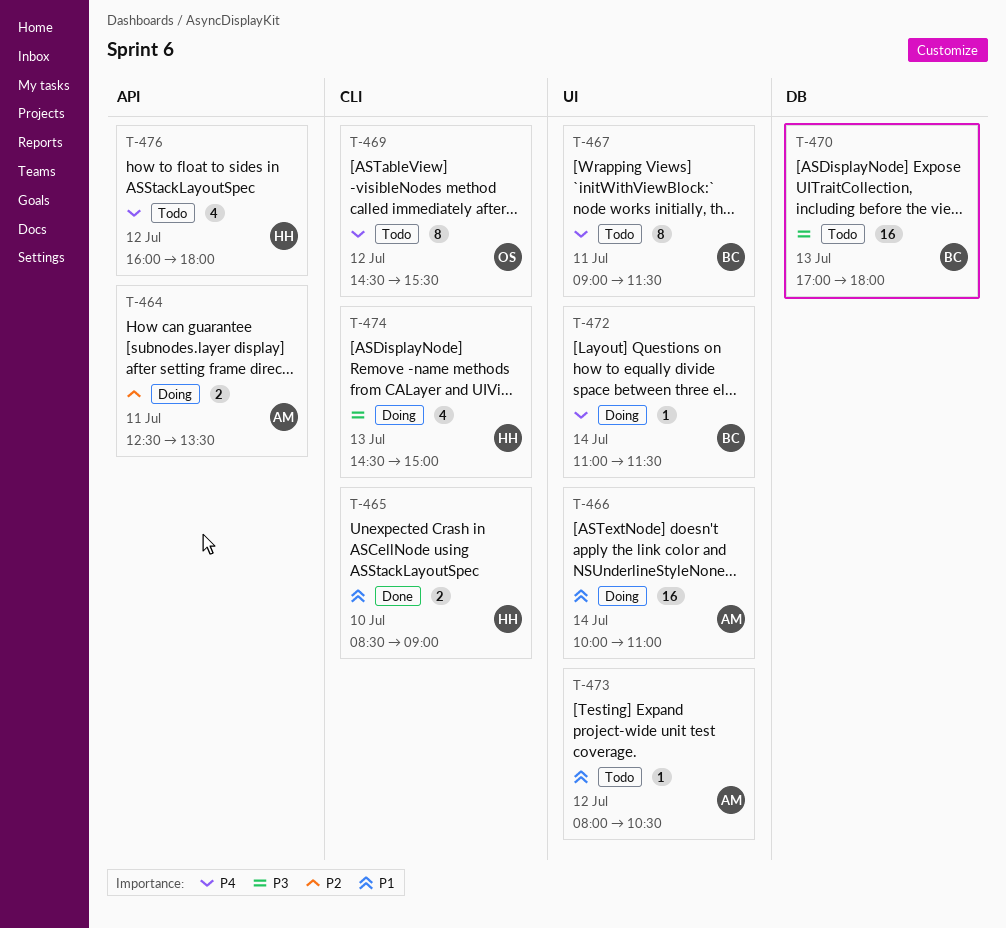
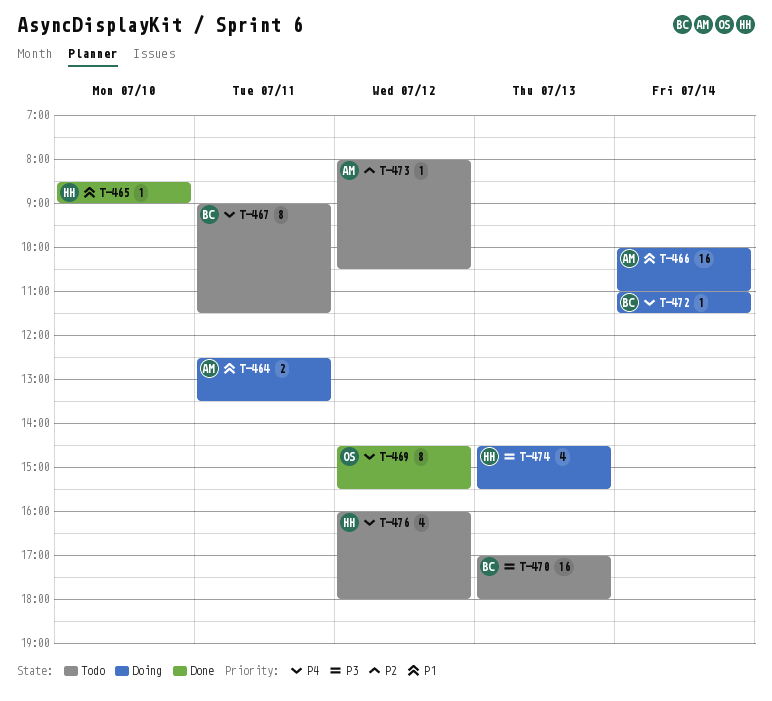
T-464, priority: P2 -> P1
T-465, estimate: 2 -> 1
T-469, status: Todo -> Done
T-473, priority: P1 -> P2
T-474, ends: 15:00 -> 15:30

